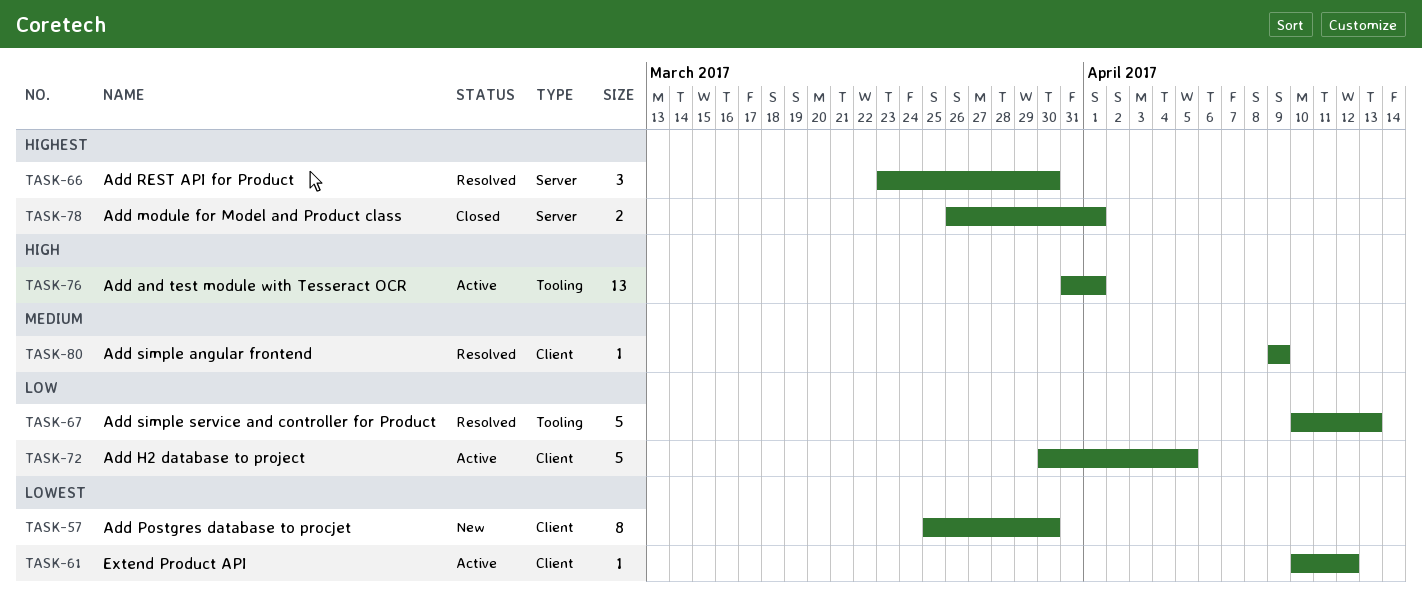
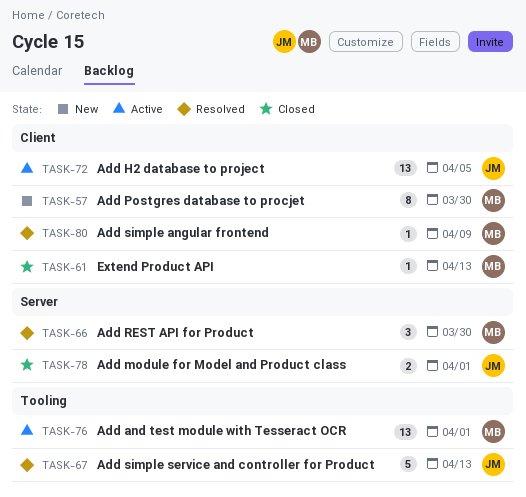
TASK-61, status: Active -> Closed
TASK-61, due: Apr 12 -> Apr 13
TASK-72, estimate: 5 -> 13

